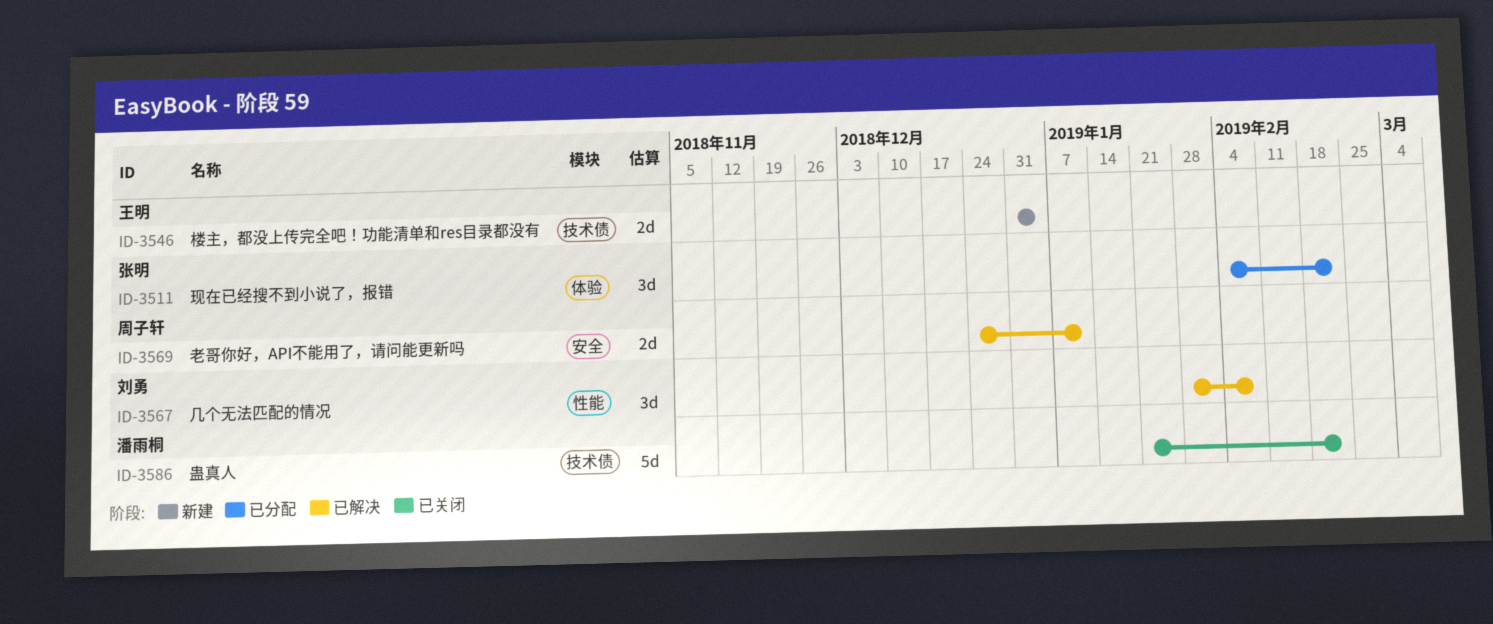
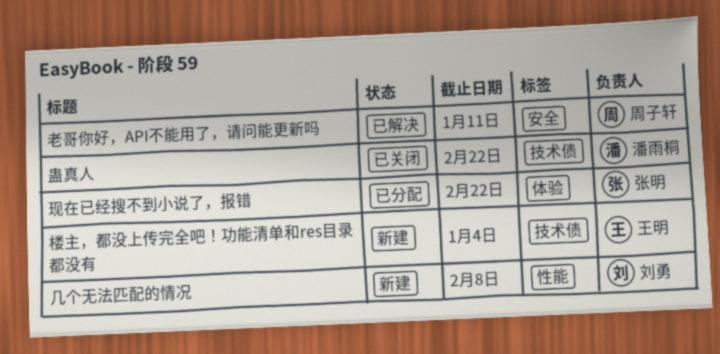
几个无法匹配的情况, status: 已解决 -> 新建

